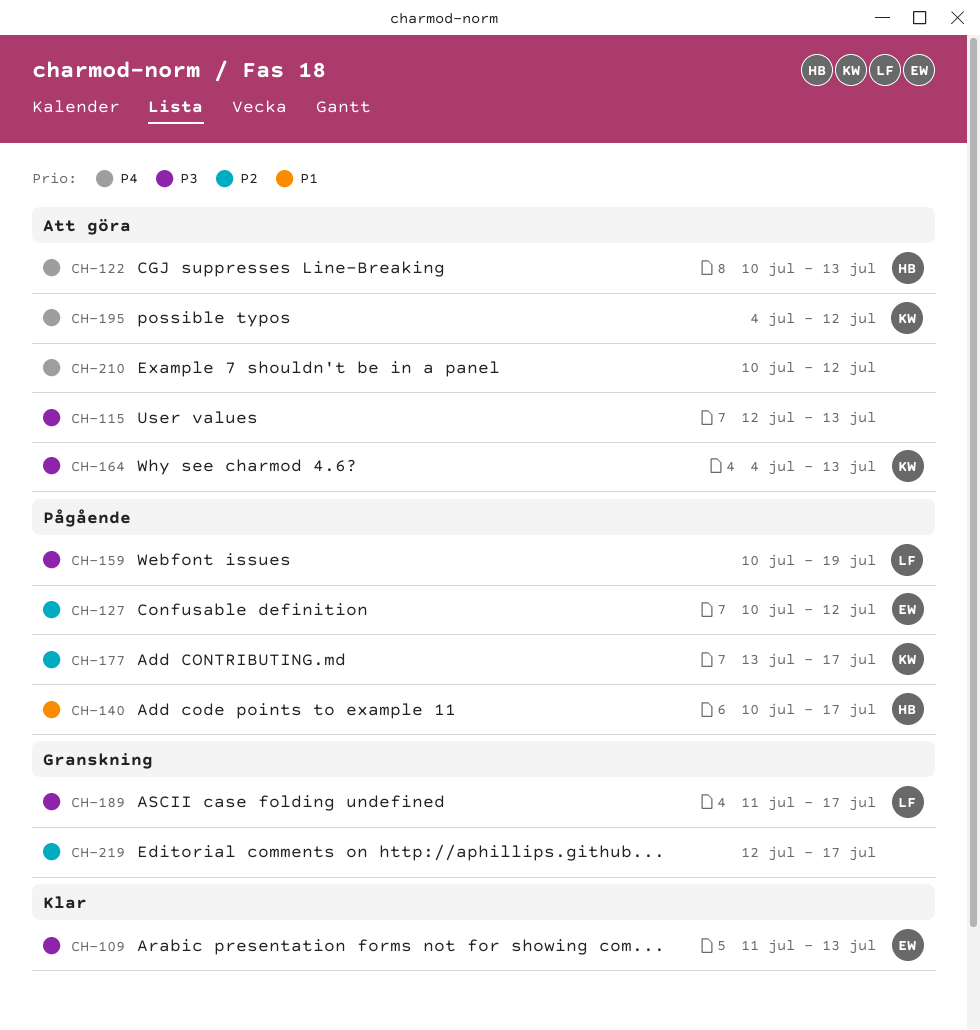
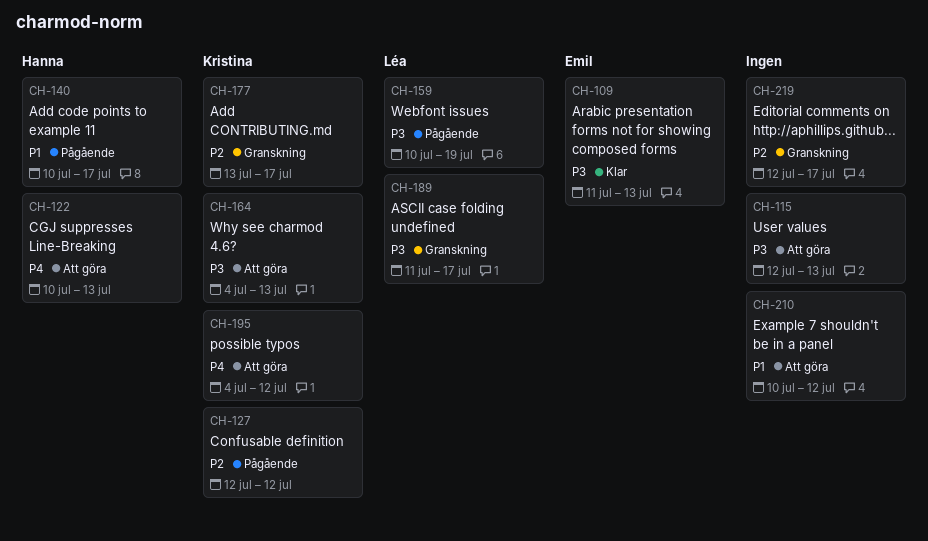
CH-127, owner: Emil -> Kristina
CH-127, start: Jul 10 -> Jul 12
CH-177, status: Pågående -> Granskning
CH-210, priority: P4 -> P1

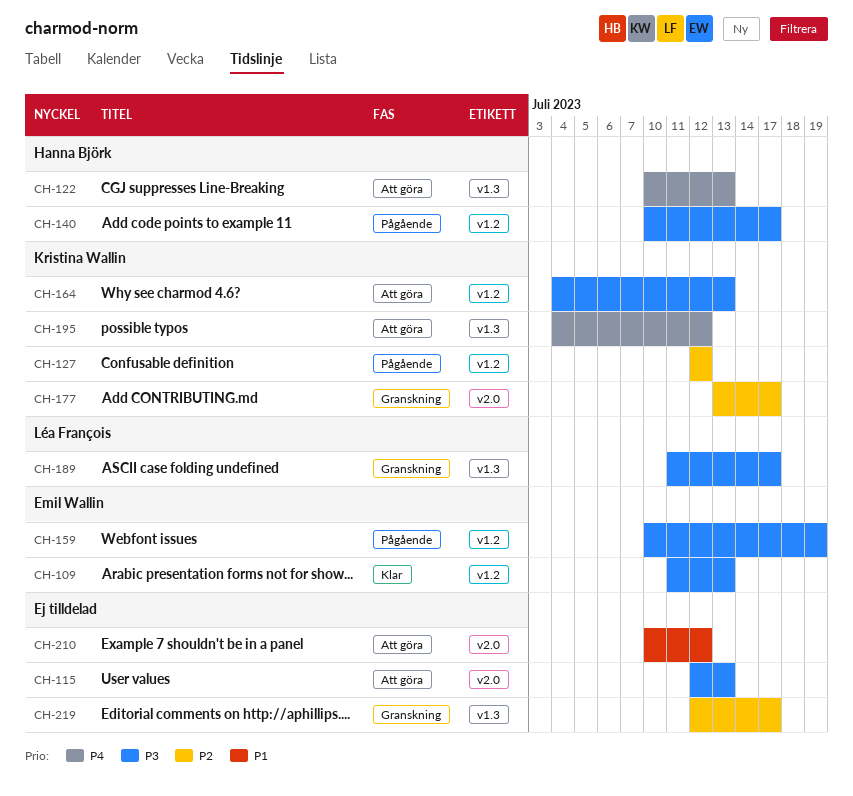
CH-140, priority: P1 -> P3
CH-159, owner: Léa François -> Emil Wallin

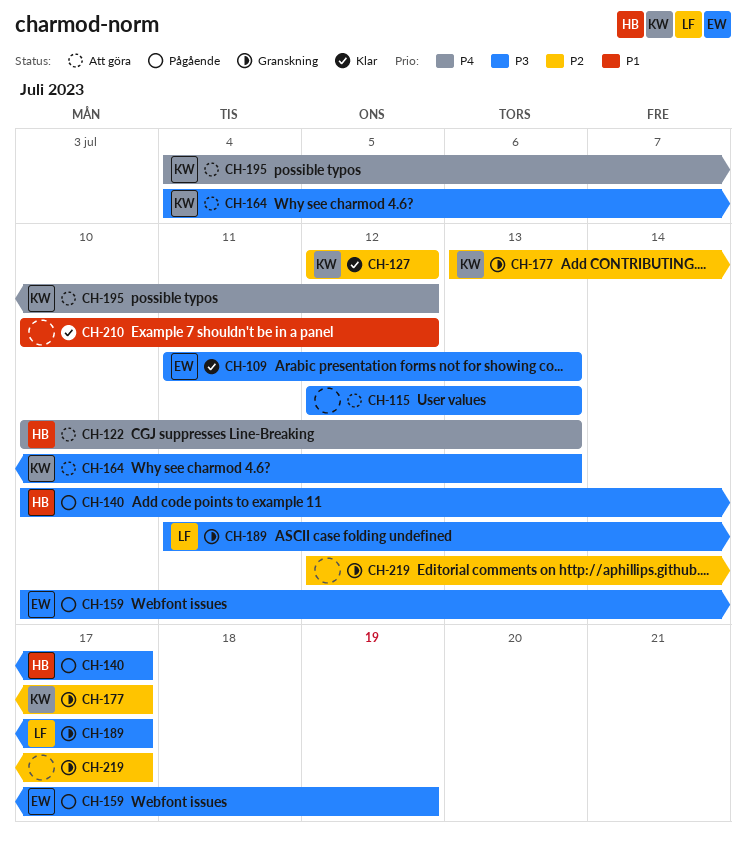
CH-127, status: Pågående -> Klar
CH-210, status: Att göra -> Klar

